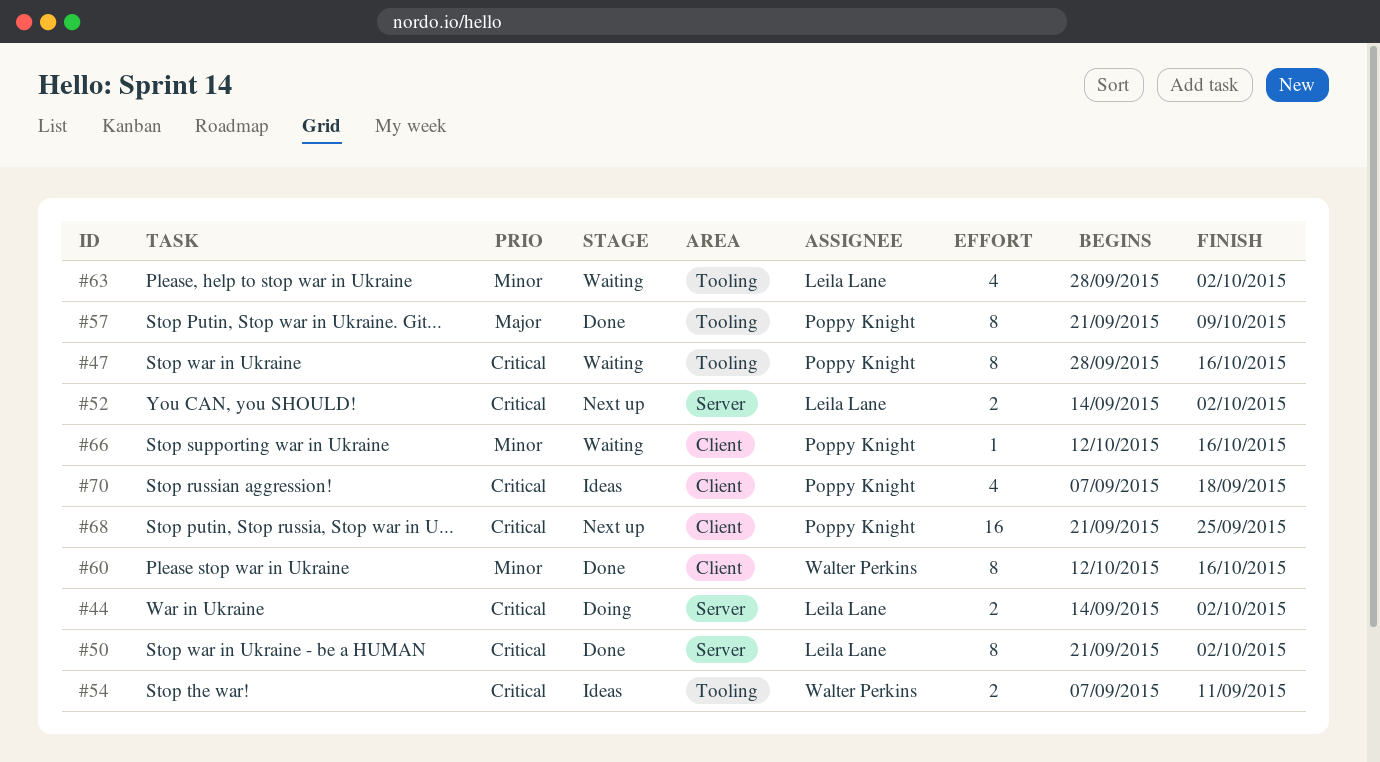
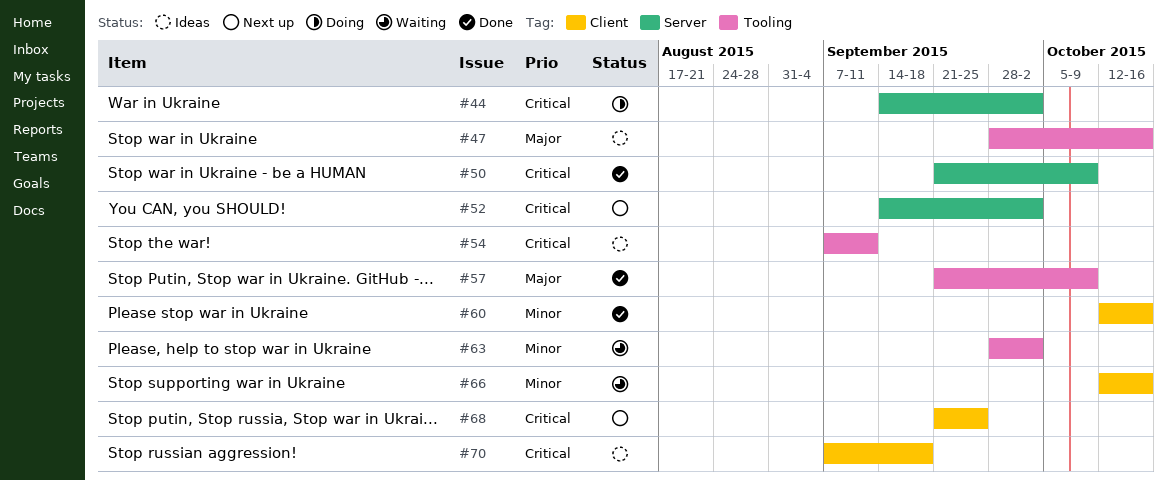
#47, status: Waiting -> Ideas
#47, priority: Critical -> Major
#50, due: Oct 2 -> Oct 9

